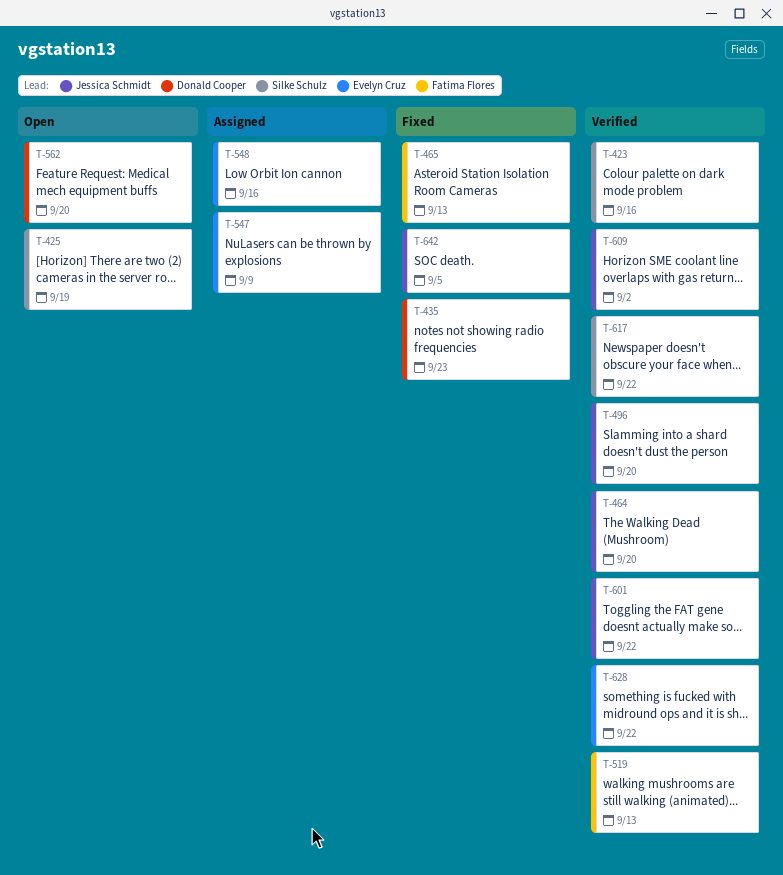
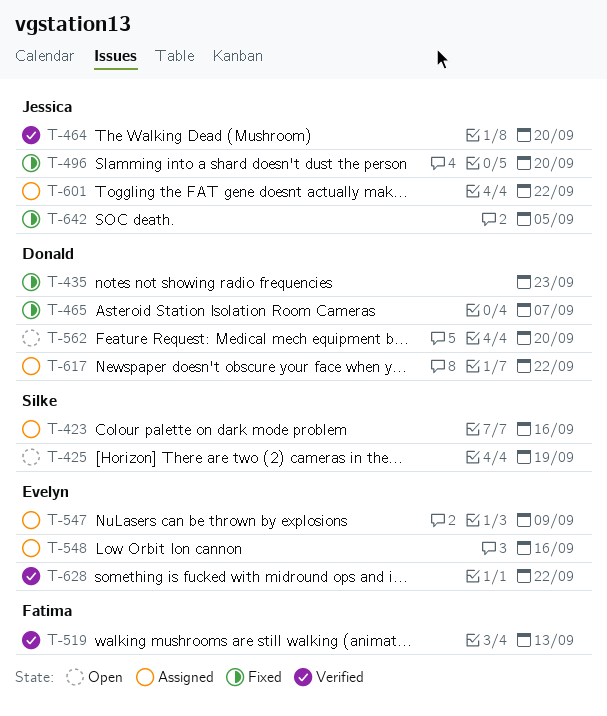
T-423, status: Verified -> Assigned
T-465, owner: Fatima Flores -> Donald Cooper
T-465, due: Sep 13 -> Sep 7
T-496, status: Verified -> Fixed
T-601, status: Verified -> Assigned
T-609: present -> none
T-617, status: Verified -> Assigned
T-617, owner: Silke Schulz -> Donald Cooper

